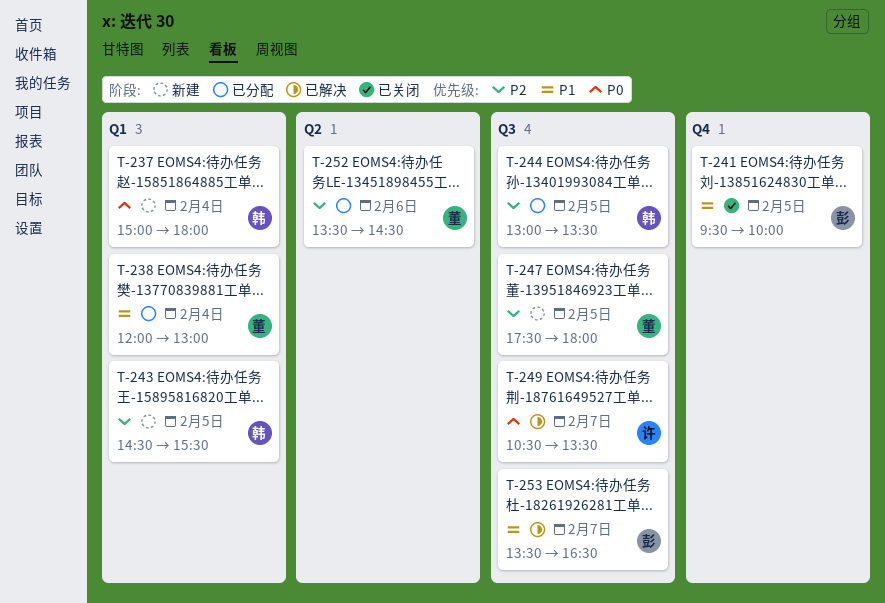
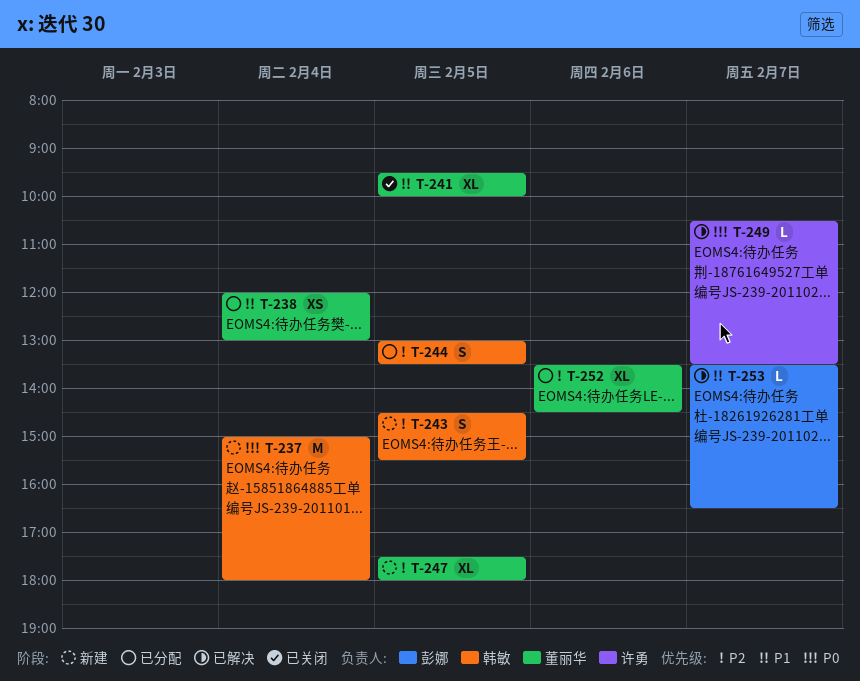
T-241, owner: 彭娜 -> 董丽华

